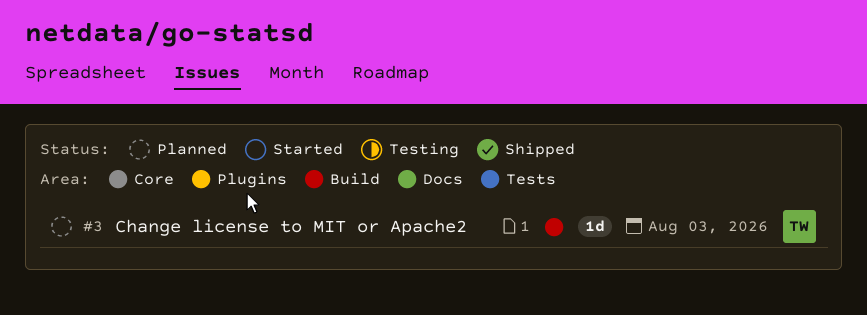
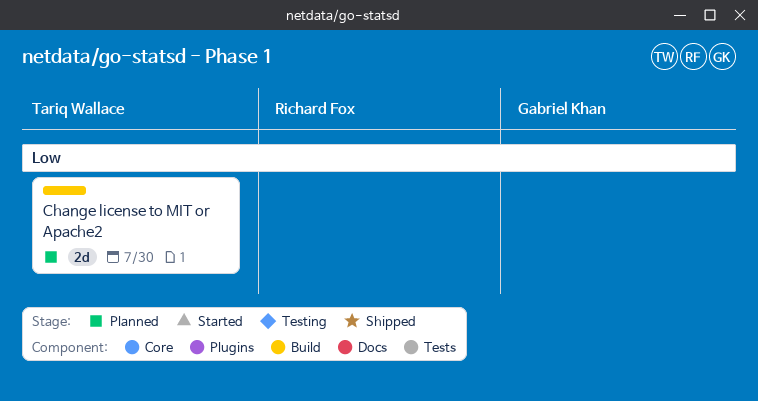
Change license to MIT or Apache2, estimate: 1d -> 2d
Change license to MIT or Apache2, due: Aug 3 -> Jul 30

